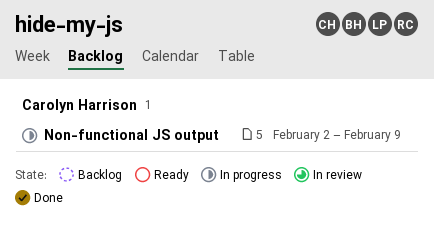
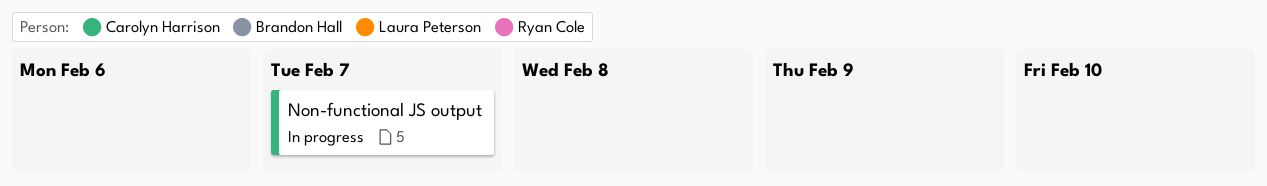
Non-functional JS output, due: Feb 9 -> Feb 7

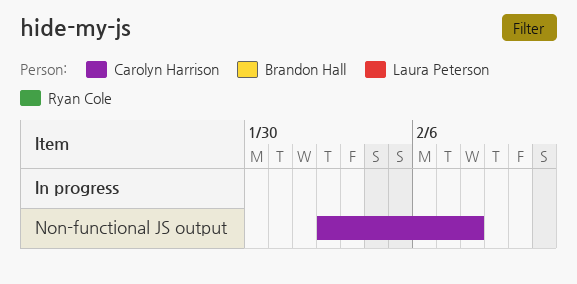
Non-functional JS output, due: Feb 7 -> Feb 8

